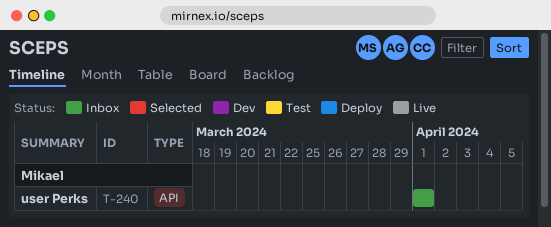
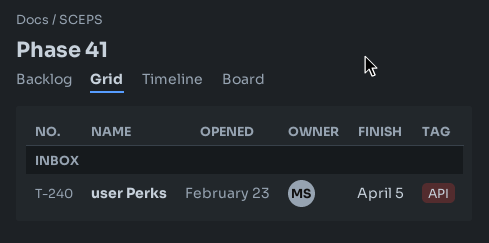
T-240, due: Apr 1 -> Apr 5

